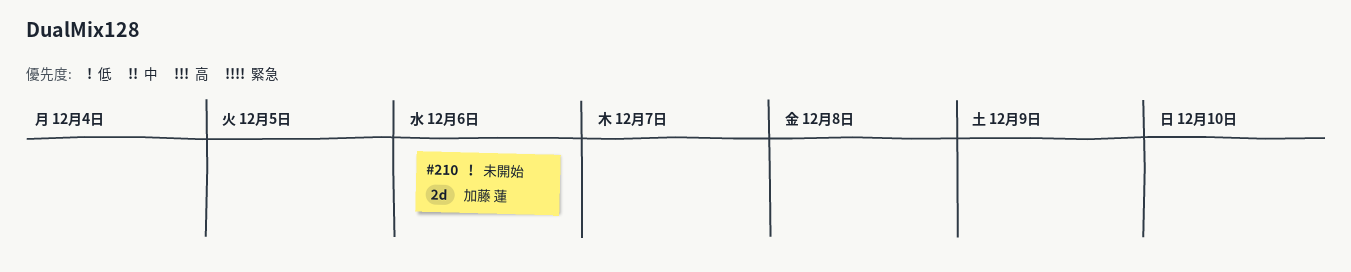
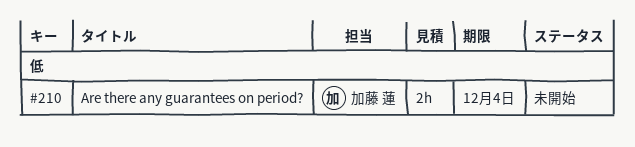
#210, estimate: 2d -> 2h
#210, due: Dec 6 -> Dec 4

